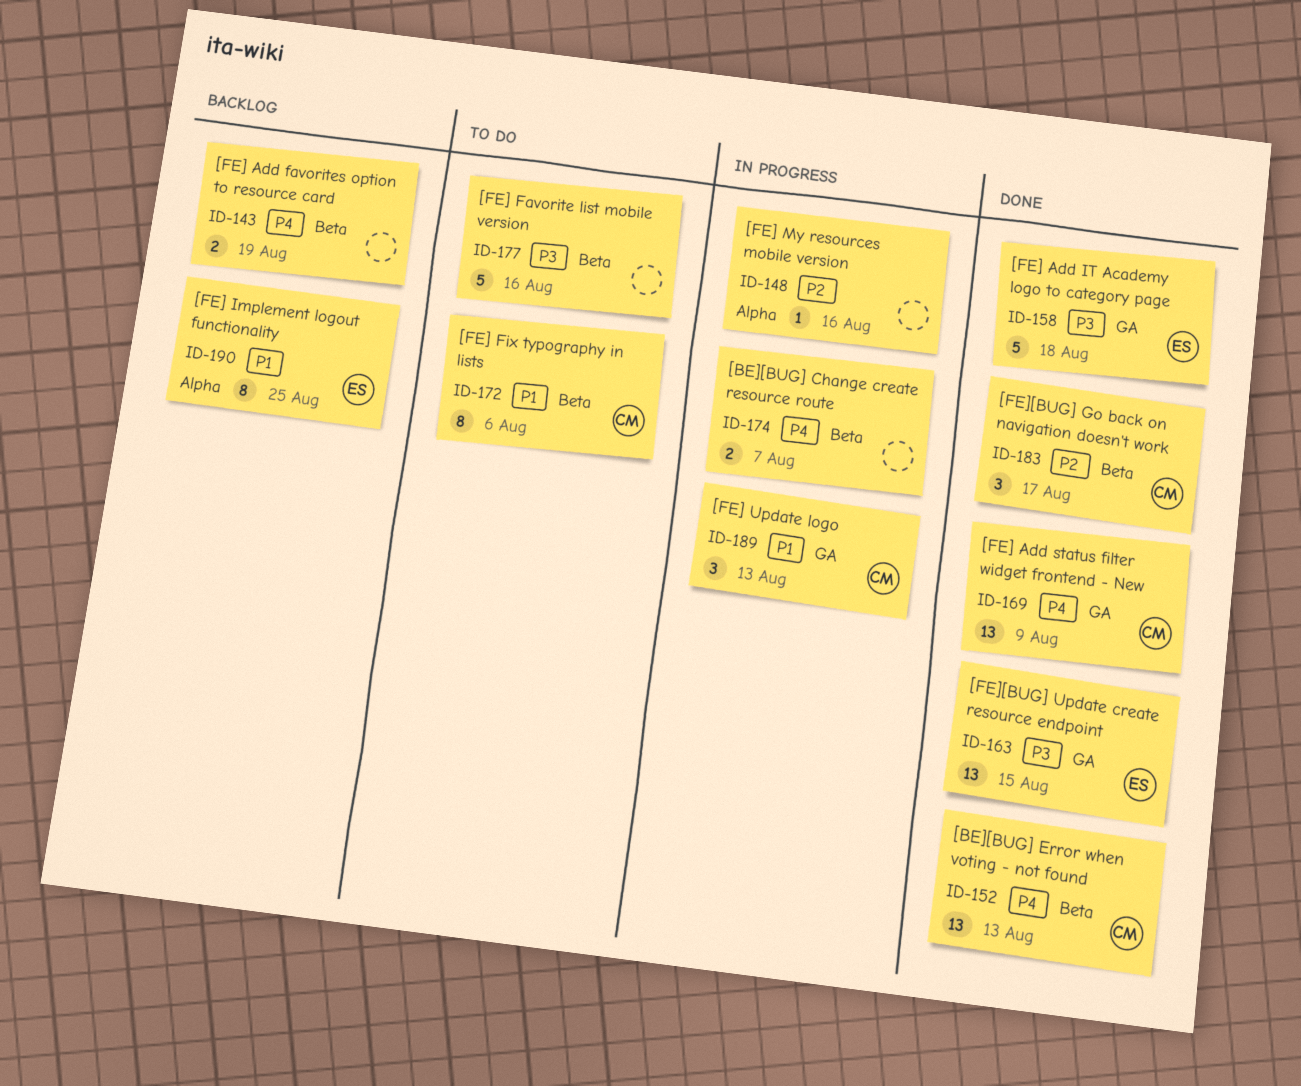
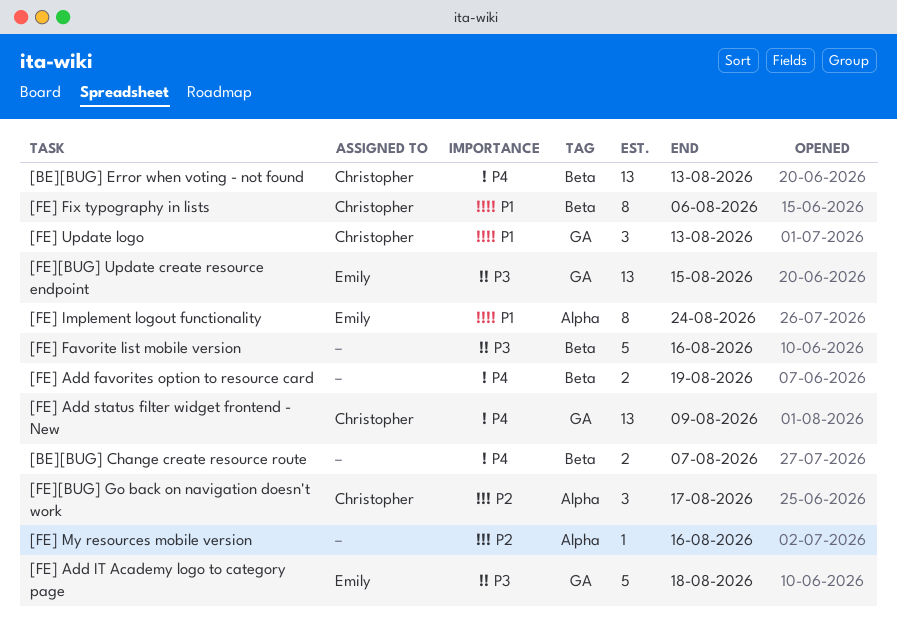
[FE] Implement logout functionality, due: Aug 25 -> Aug 24
[FE][BUG] Go back on navigation doesn't work, label: Beta -> Alpha

